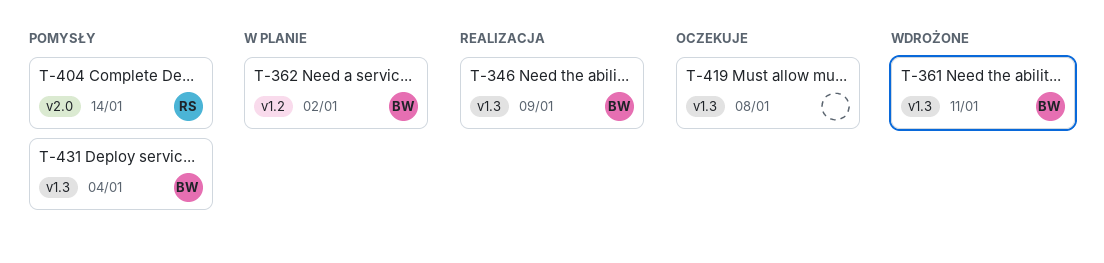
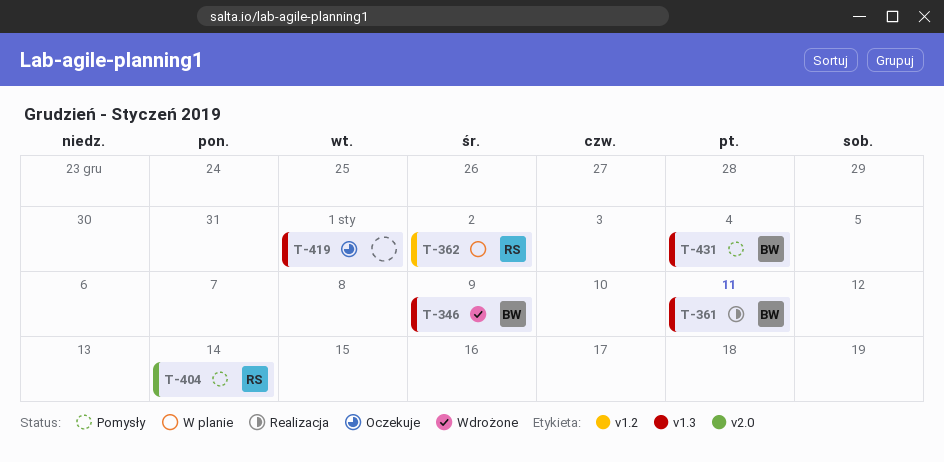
T-346, status: Realizacja -> Wdrożone
T-361, status: Wdrożone -> Realizacja
T-362, owner: BW -> RS
T-419, due: Jan 8 -> Jan 1

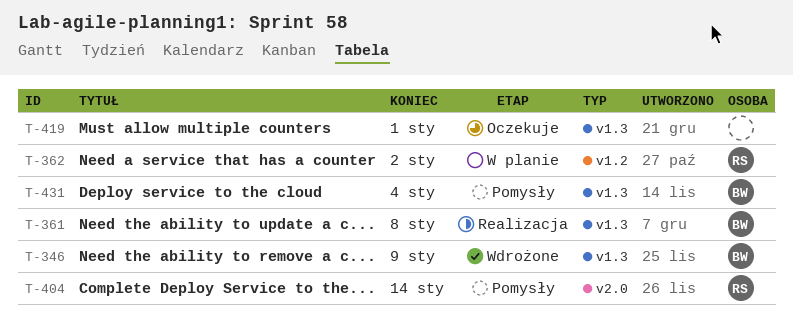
T-361, due: Jan 11 -> Jan 8

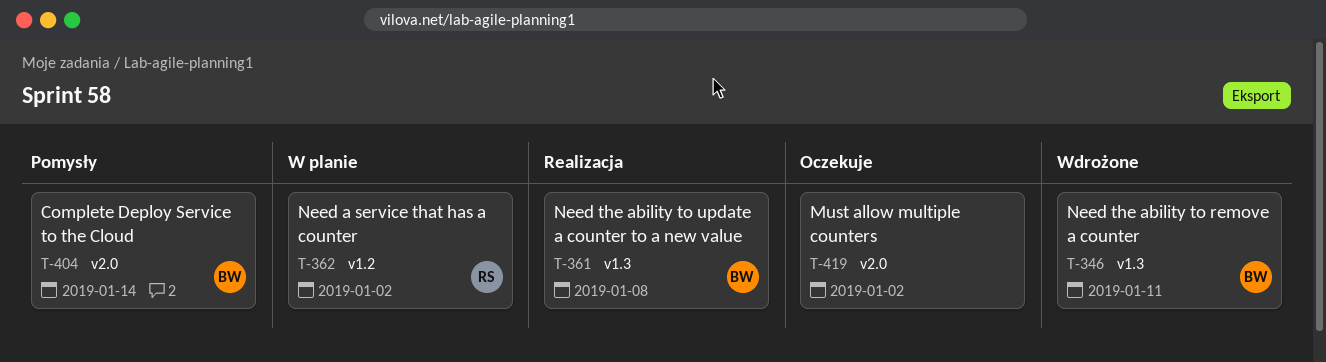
T-346, due: Jan 9 -> Jan 11
T-404, owner: RS -> BW
T-419, label: v1.3 -> v2.0
T-419, due: Jan 1 -> Jan 2
T-431: present -> none

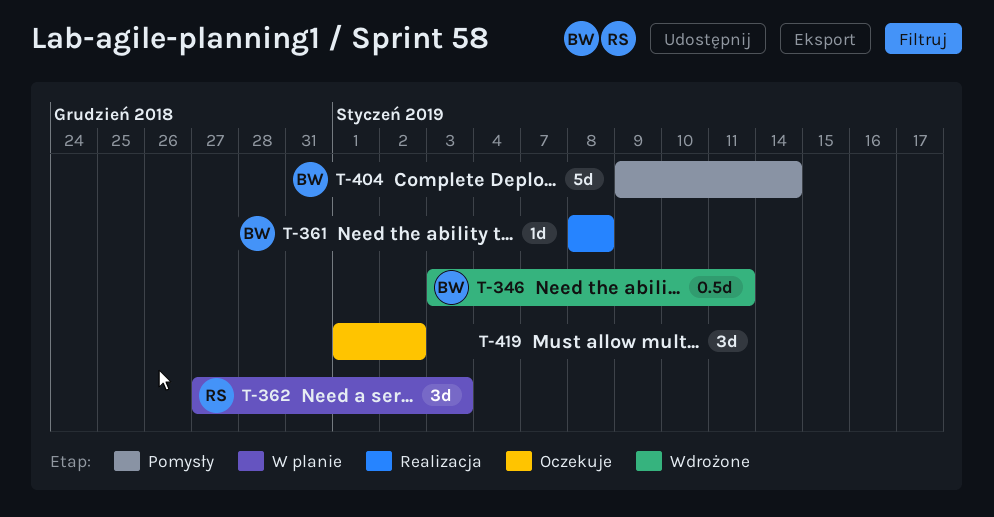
T-362, due: Jan 2 -> Jan 3

